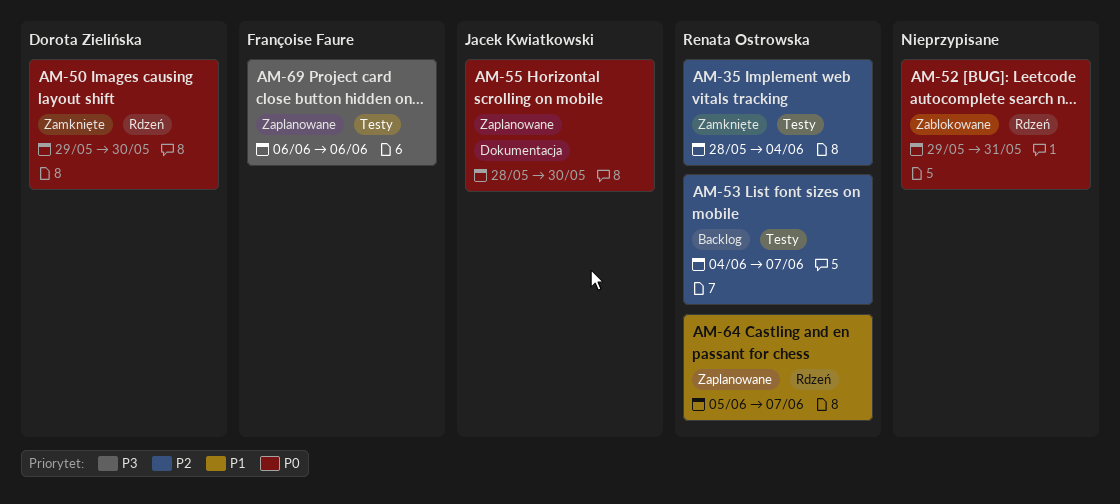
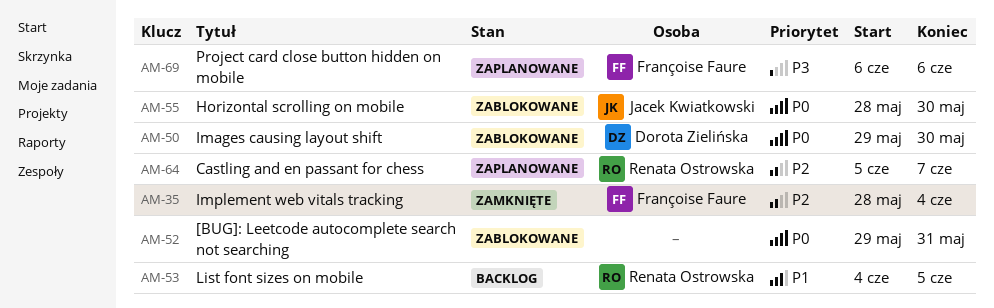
AM-35, owner: Renata Ostrowska -> Françoise Faure
AM-50, status: Zamknięte -> Zablokowane
AM-53, priority: P2 -> P1
AM-53, due: Jun 7 -> Jun 5
AM-55, status: Zaplanowane -> Zablokowane
AM-64, priority: P1 -> P2

